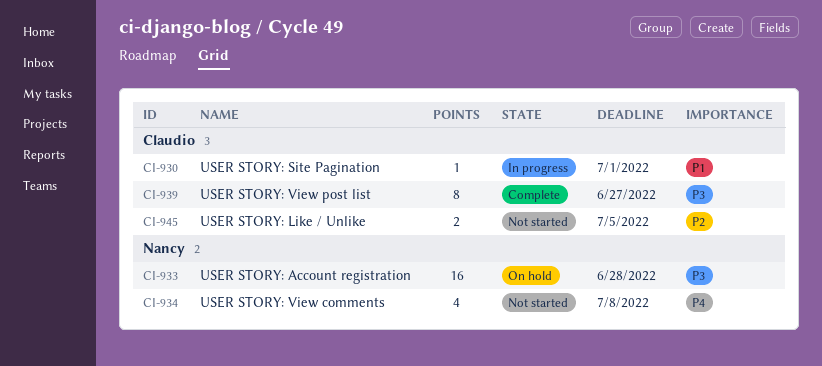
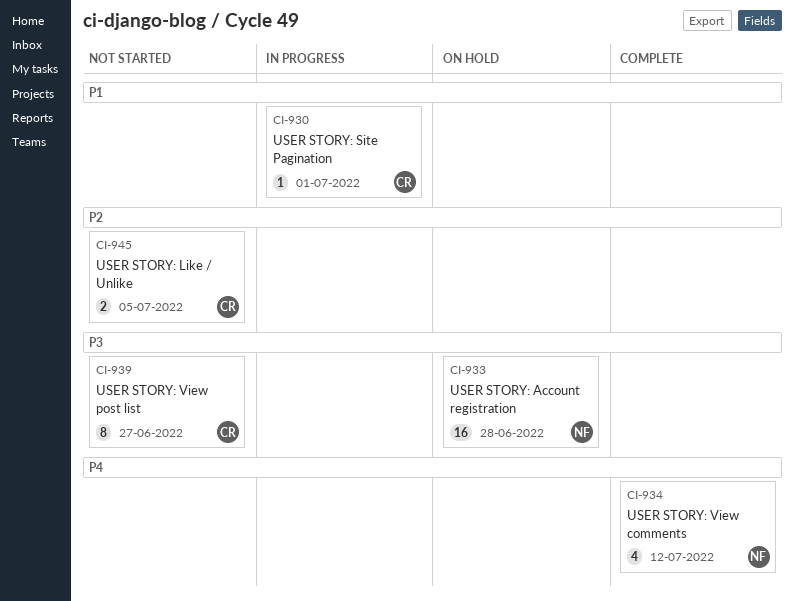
CI-934, status: Not started -> Complete
CI-934, due: Jul 8 -> Jul 12
CI-939, status: Complete -> Not started

